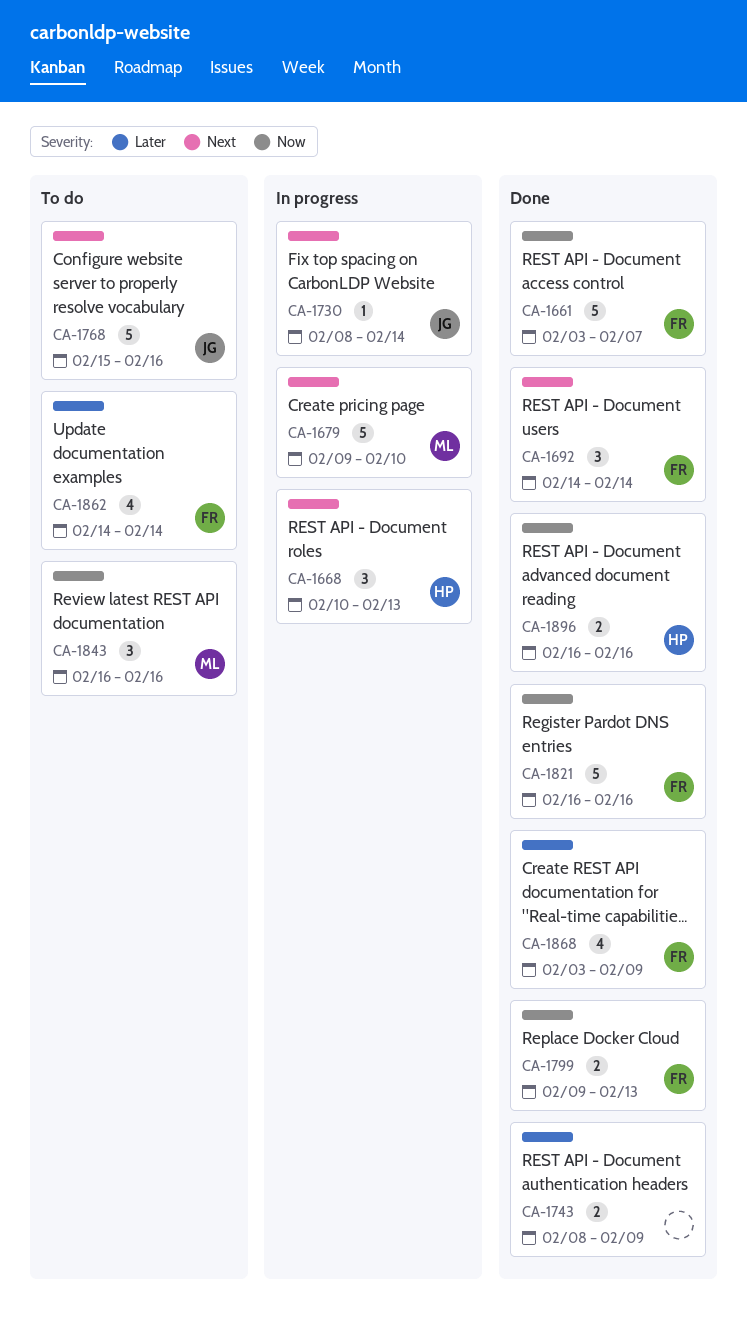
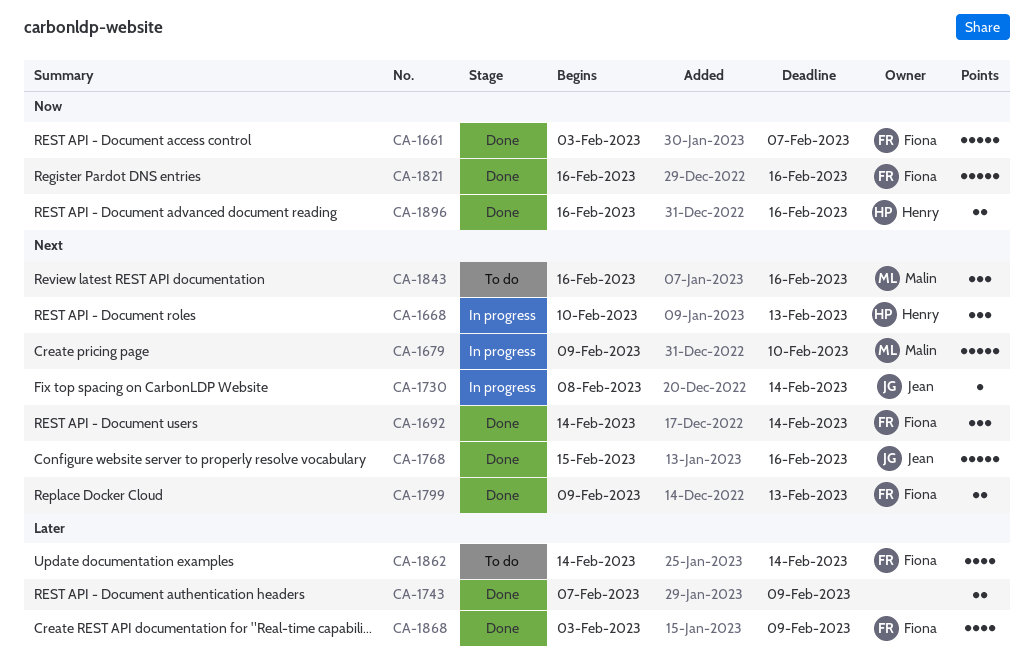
CA-1743, start: Feb 8 -> Feb 7
CA-1768, status: To do -> Done
CA-1799, priority: Now -> Next
CA-1843, priority: Now -> Next

